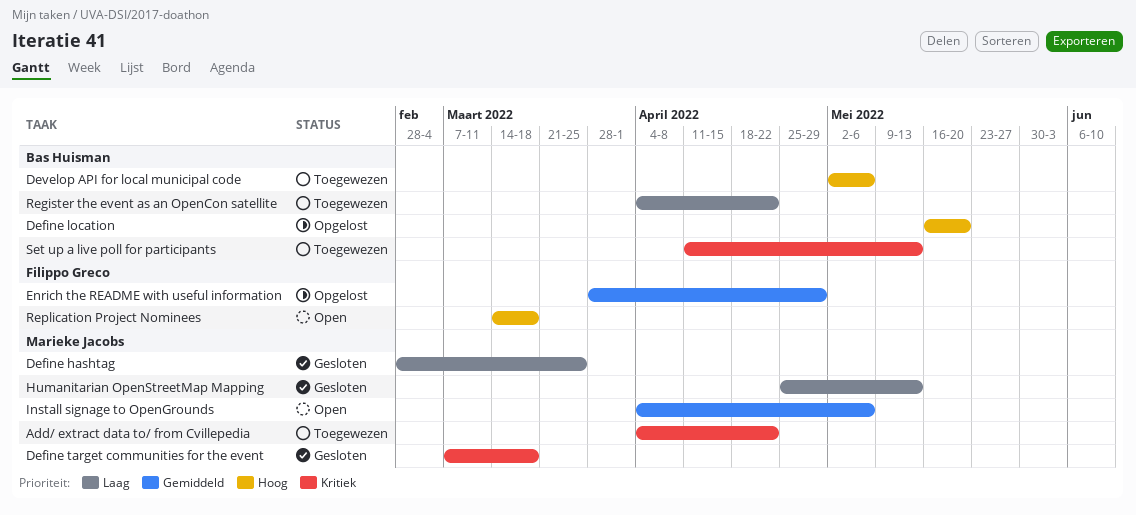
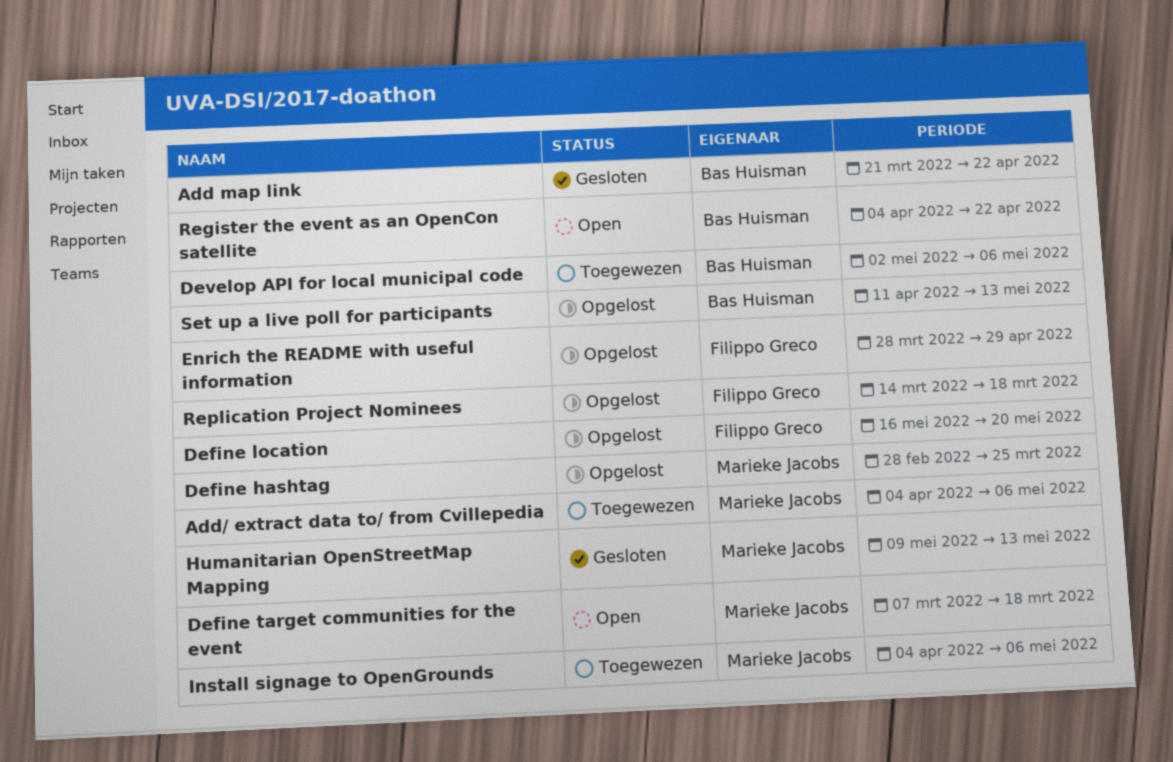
Add map link: none -> present
Add/ extract data to/ from Cvillepedia, due: Apr 22 -> May 6
Define hashtag, status: Gesloten -> Opgelost
Define location, owner: Bas Huisman -> Filippo Greco
Define target communities for the event, status: Gesloten -> Open
Humanitarian OpenStreetMap Mapping, start: Apr 25 -> May 9
Install signage to OpenGrounds, status: Open -> Toegewezen
Register the event as an OpenCon satellite, status: Toegewezen -> Open
Replication Project Nominees, status: Open -> Opgelost
Set up a live poll for participants, status: Toegewezen -> Opgelost

